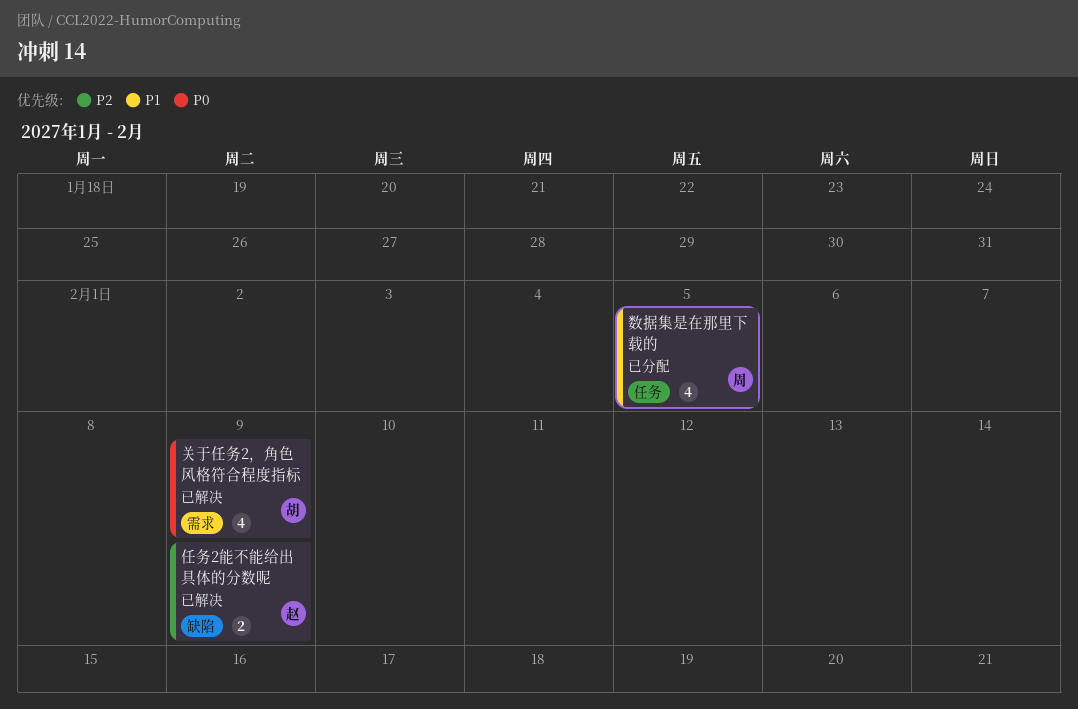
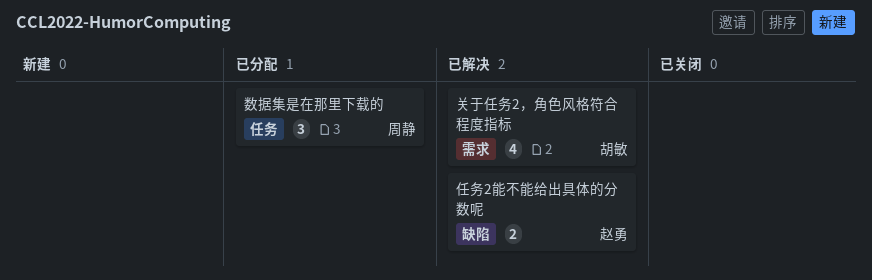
数据集是在那里下载的, estimate: 4 -> 3

